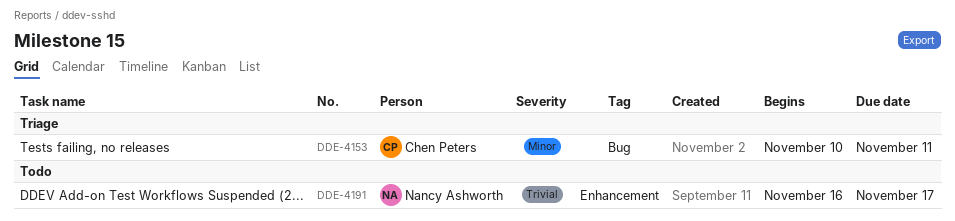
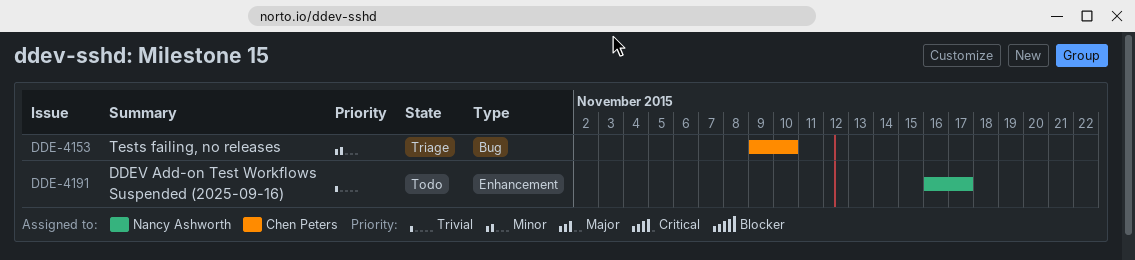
DDE-4153, start: Nov 10 -> Nov 9
DDE-4153, due: Nov 11 -> Nov 10

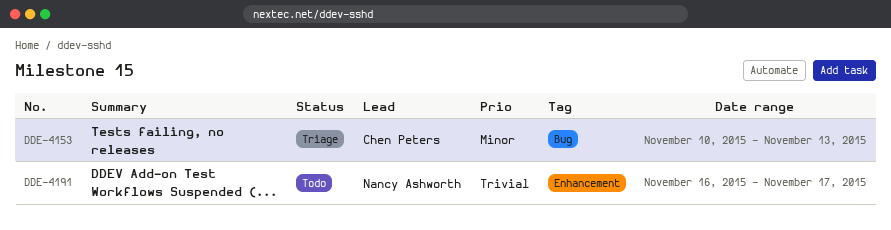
DDE-4153, start: Nov 9 -> Nov 10
DDE-4153, due: Nov 10 -> Nov 13

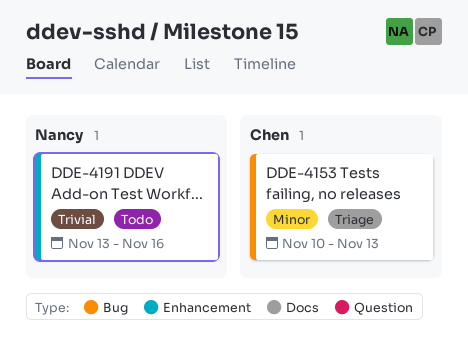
DDE-4191, start: Nov 16 -> Nov 13
DDE-4191, due: Nov 17 -> Nov 16

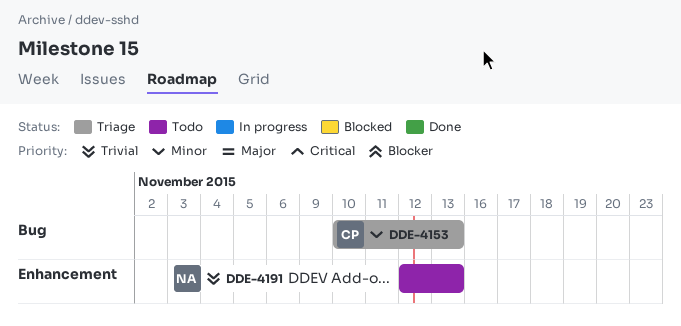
DDE-4191, start: Nov 13 -> Nov 12
DDE-4191, due: Nov 16 -> Nov 13

